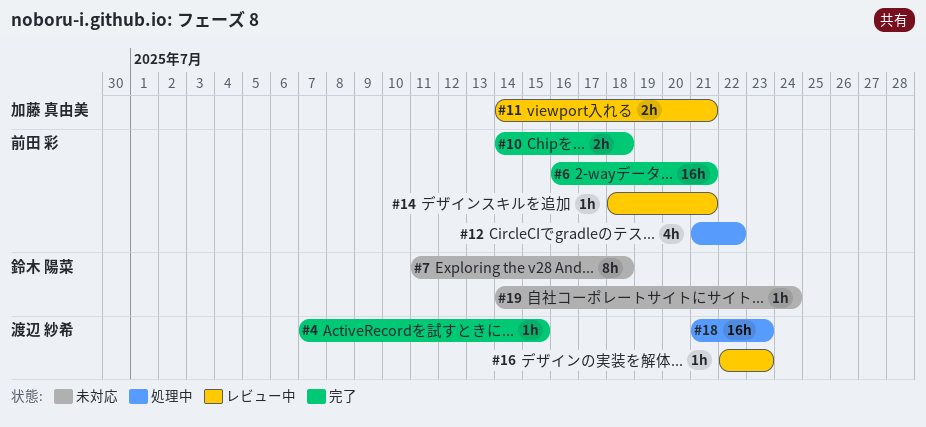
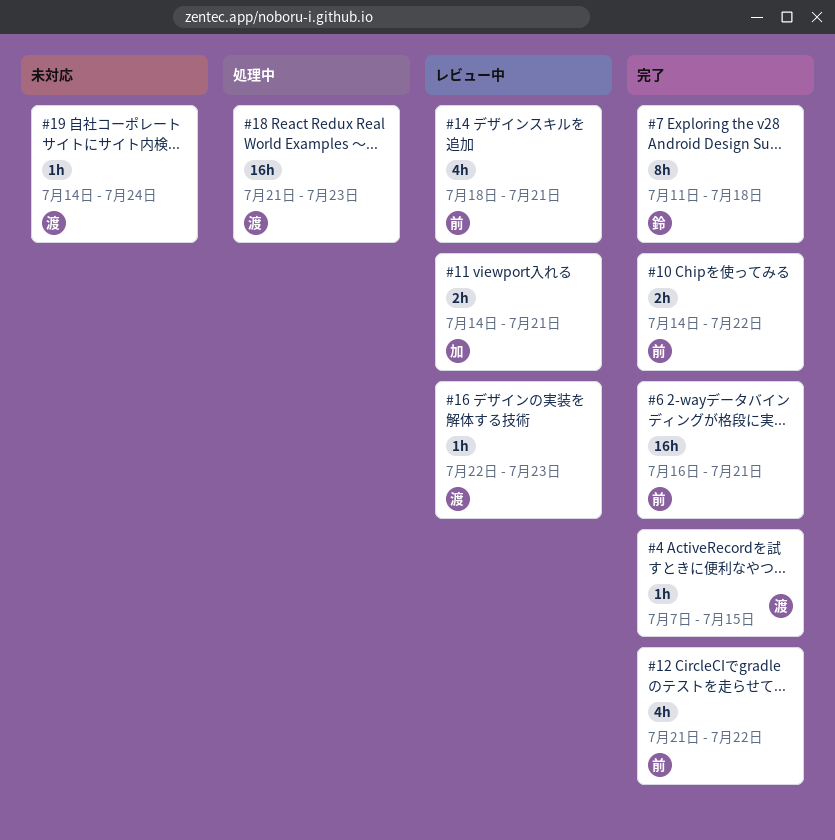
#7, status: 未対応 -> 完了
#10, due: Jul 18 -> Jul 22
#12, status: 処理中 -> 完了
#14, estimate: 1h -> 4h
#19, owner: 鈴木 陽菜 -> 渡辺 紗希

